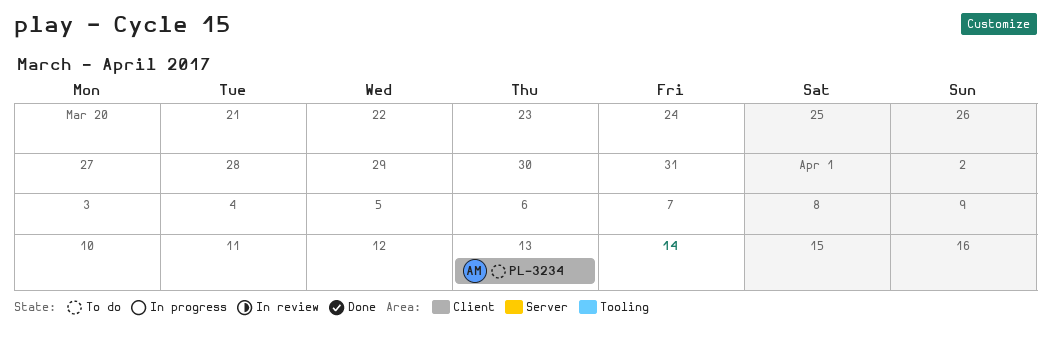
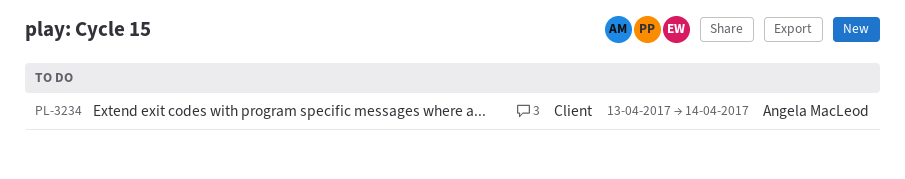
PL-3234, due: Apr 13 -> Apr 14

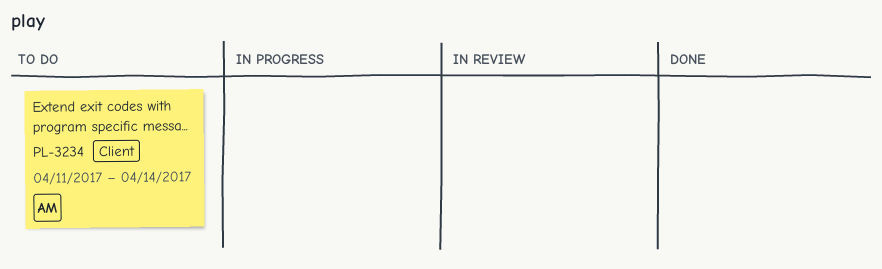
PL-3234, start: Apr 13 -> Apr 11

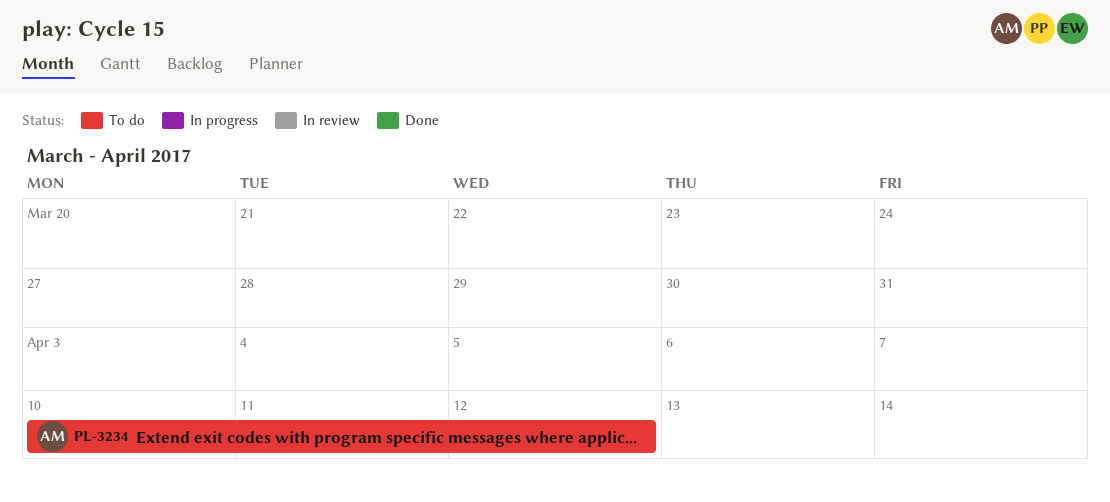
PL-3234, start: Apr 11 -> Apr 10
PL-3234, due: Apr 14 -> Apr 12

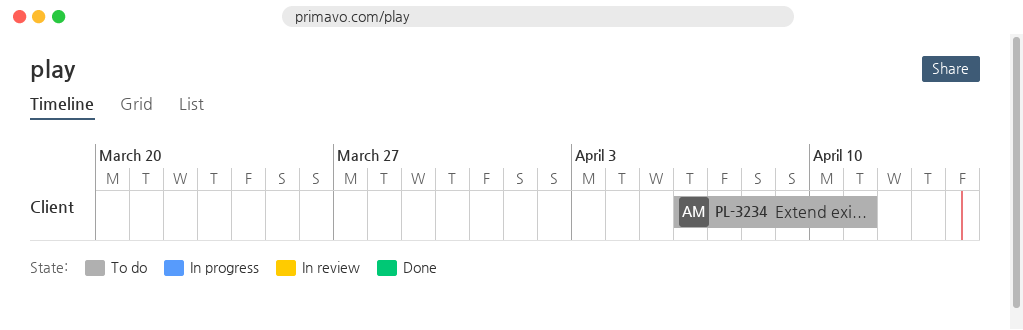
PL-3234, start: Apr 10 -> Apr 6
PL-3234, due: Apr 12 -> Apr 11

